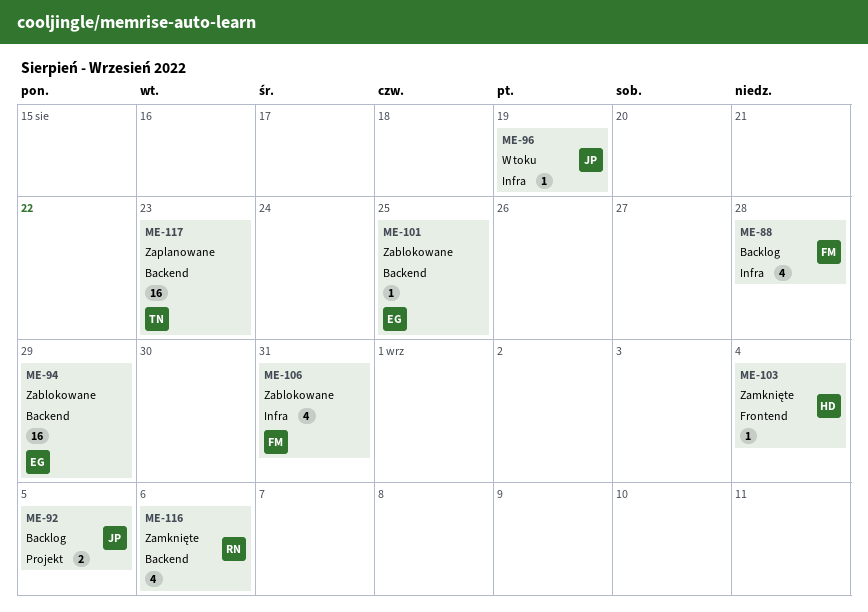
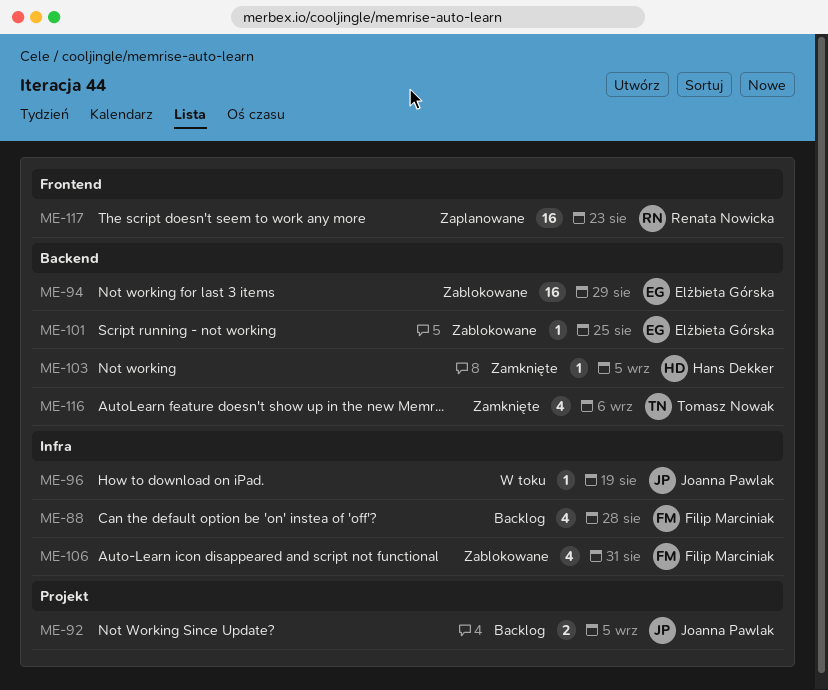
ME-103, label: Frontend -> Backend
ME-103, due: Sep 4 -> Sep 5
ME-116, owner: Renata Nowicka -> Tomasz Nowak
ME-117, owner: Tomasz Nowak -> Renata Nowicka
ME-117, label: Backend -> Frontend

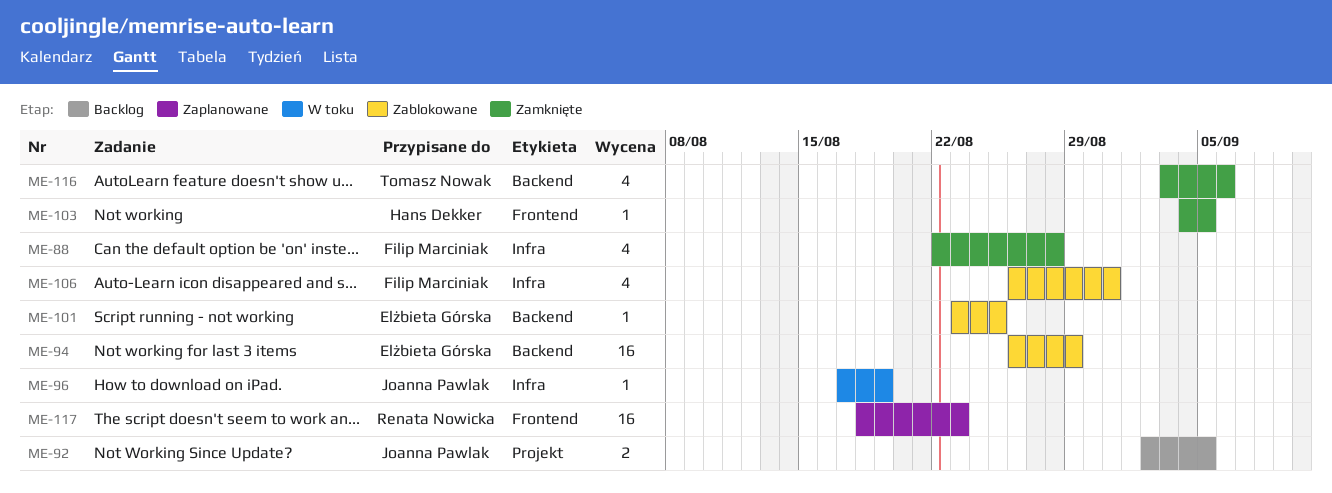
ME-88, status: Backlog -> Zamknięte
ME-103, label: Backend -> Frontend

